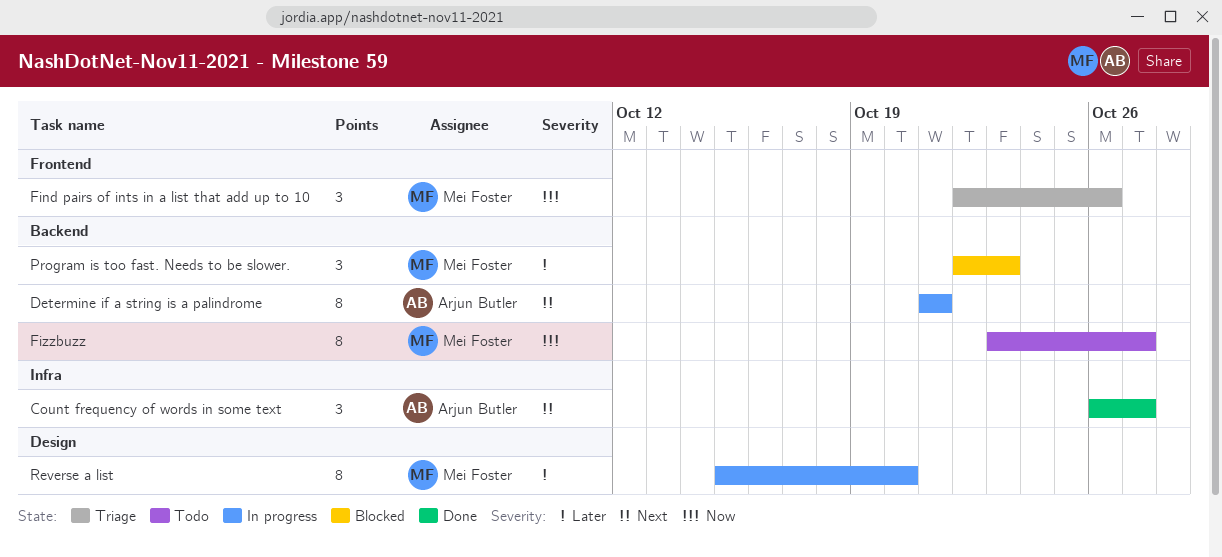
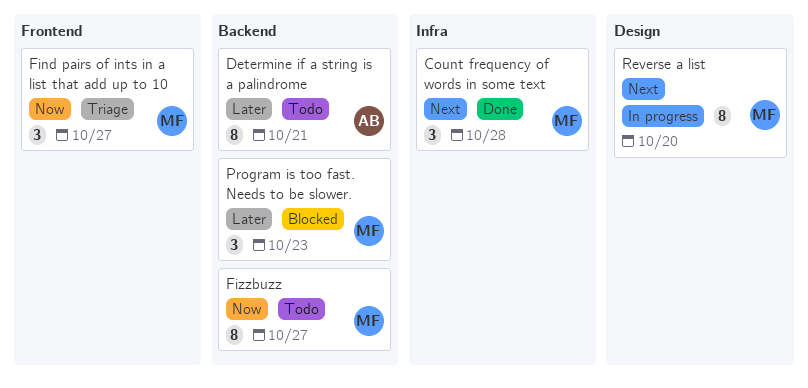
Count frequency of words in some text, owner: Arjun Butler -> Mei Foster
Count frequency of words in some text, due: Oct 27 -> Oct 28
Determine if a string is a palindrome, status: In progress -> Todo
Determine if a string is a palindrome, priority: Next -> Later
Find pairs of ints in a list that add up to 10, due: Oct 26 -> Oct 27
Reverse a list, priority: Later -> Next

